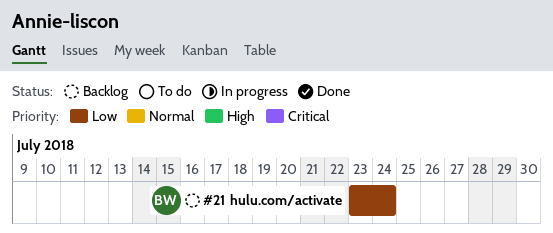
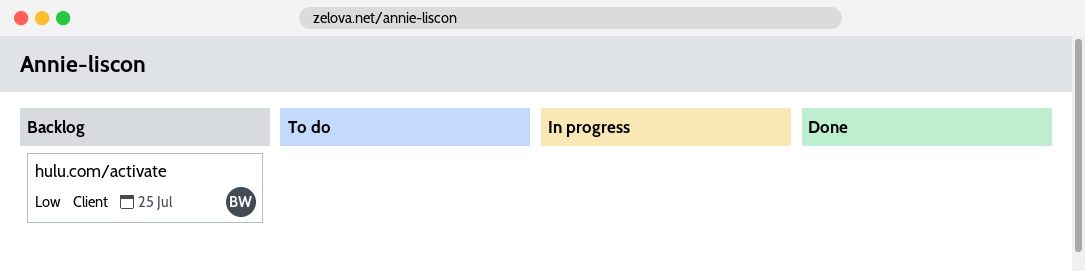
hulu.com/activate, due: Jul 24 -> Jul 25

